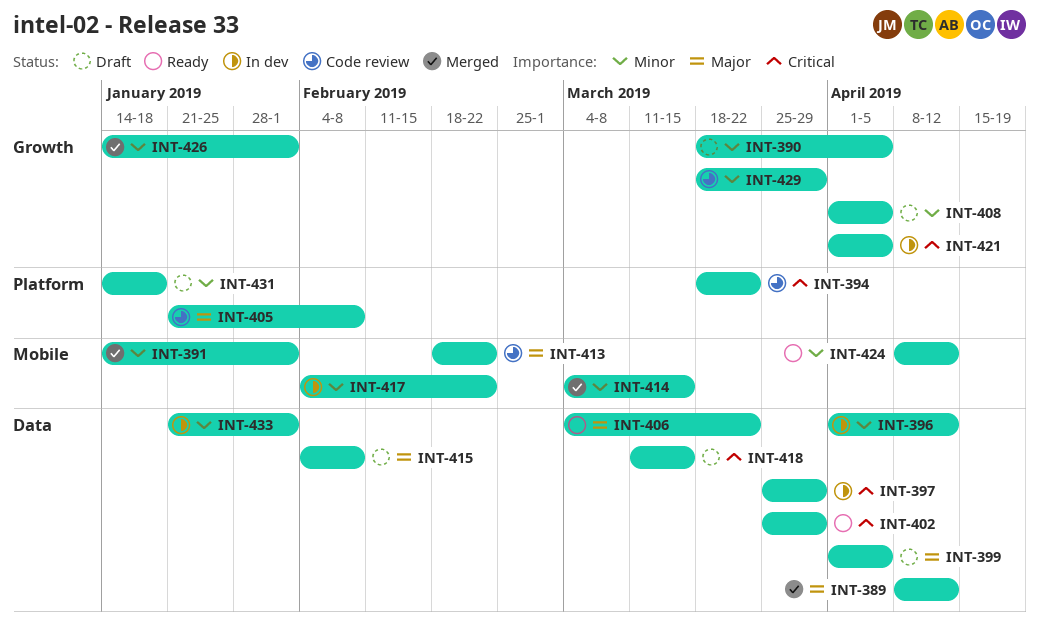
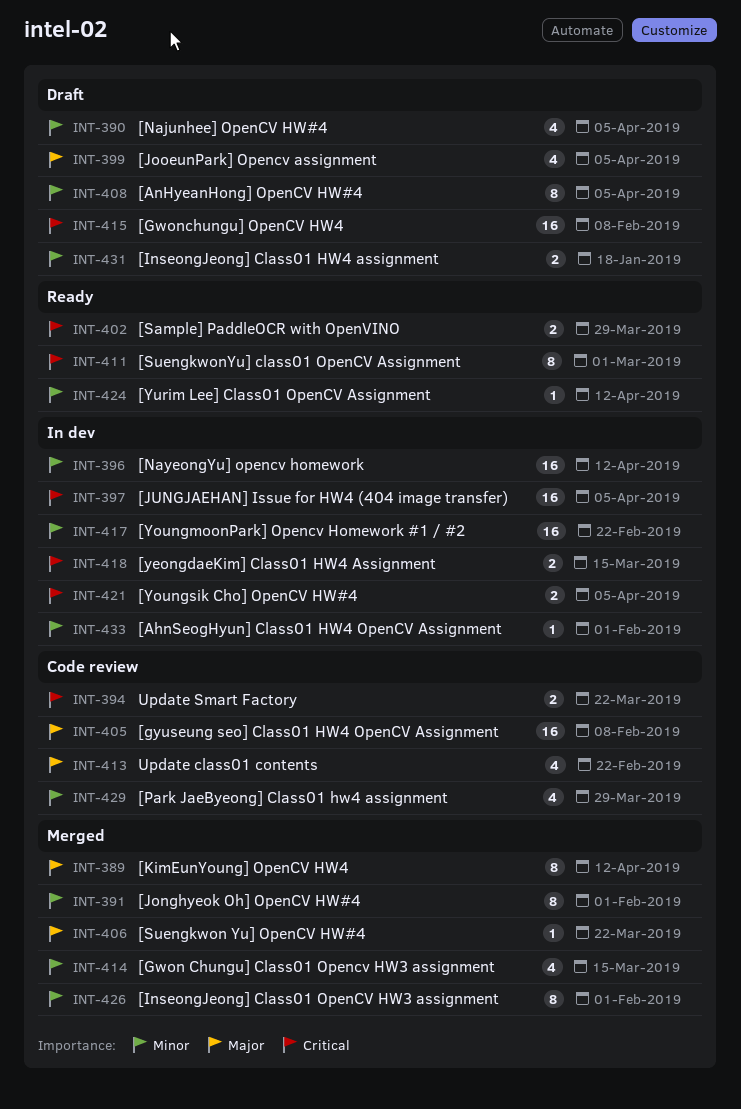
INT-397, due: Mar 29 -> Apr 5
INT-406, status: Ready -> Merged
INT-411: none -> present
INT-415, priority: Major -> Critical
INT-418, status: Draft -> In dev

